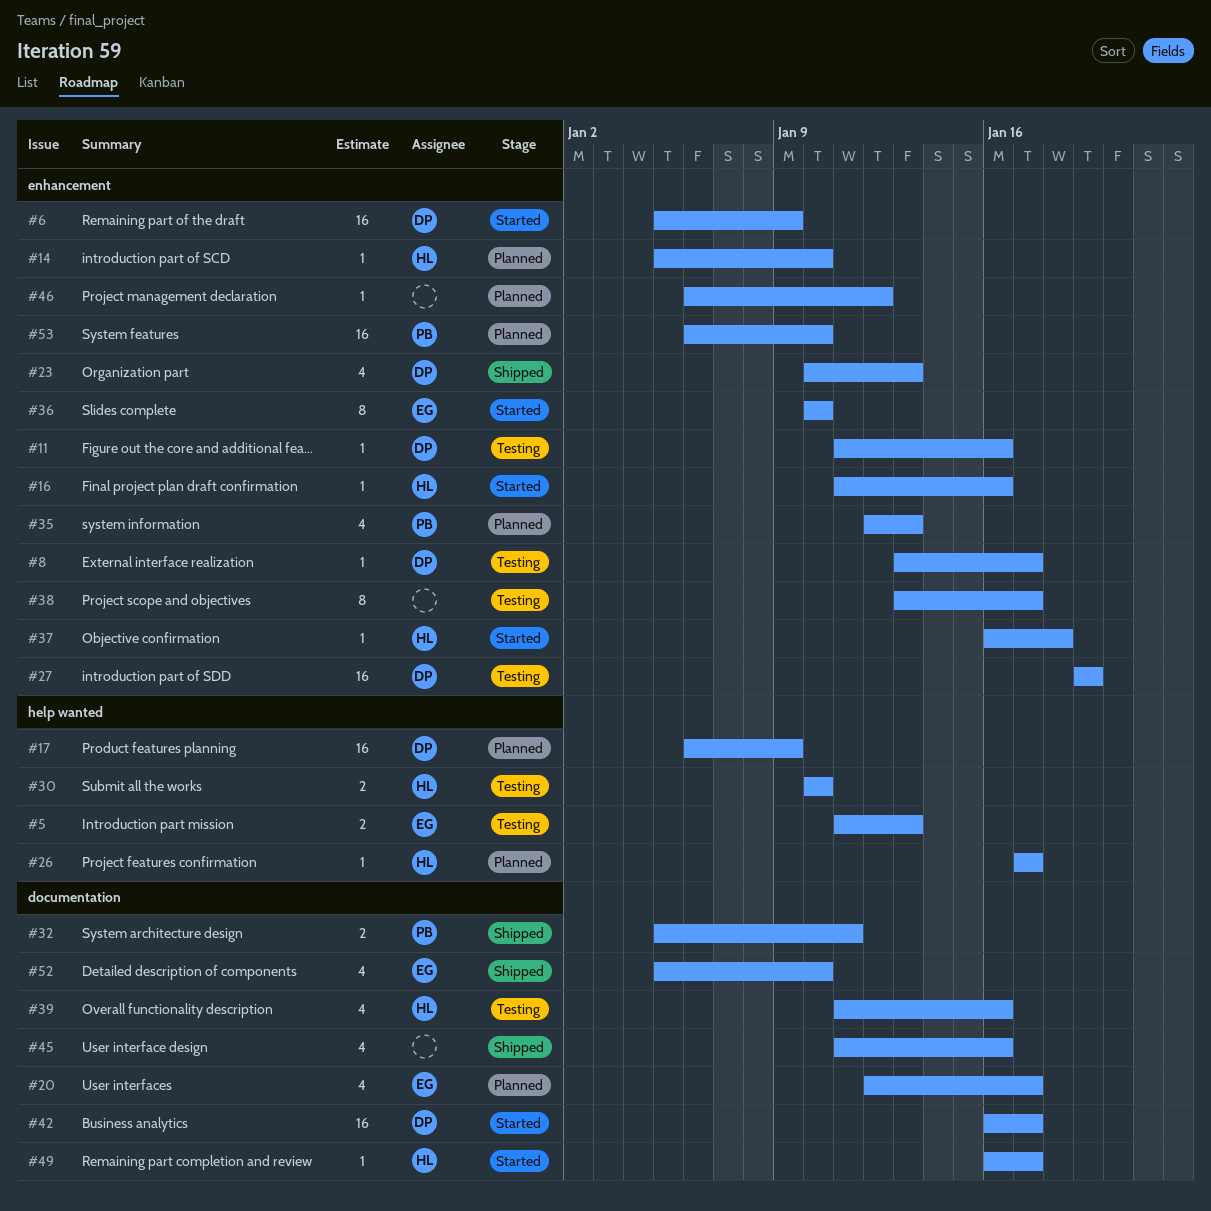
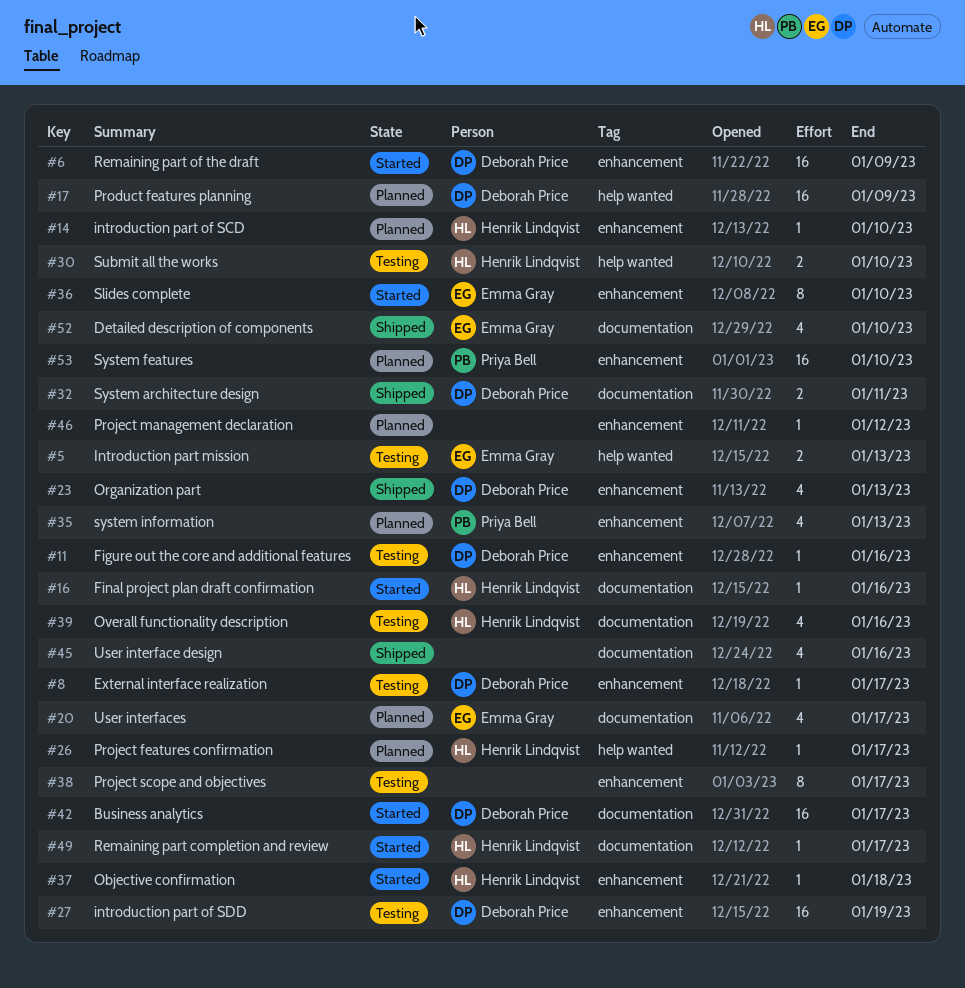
#16, label: enhancement -> documentation
#32, owner: Priya Bell -> Deborah Price

